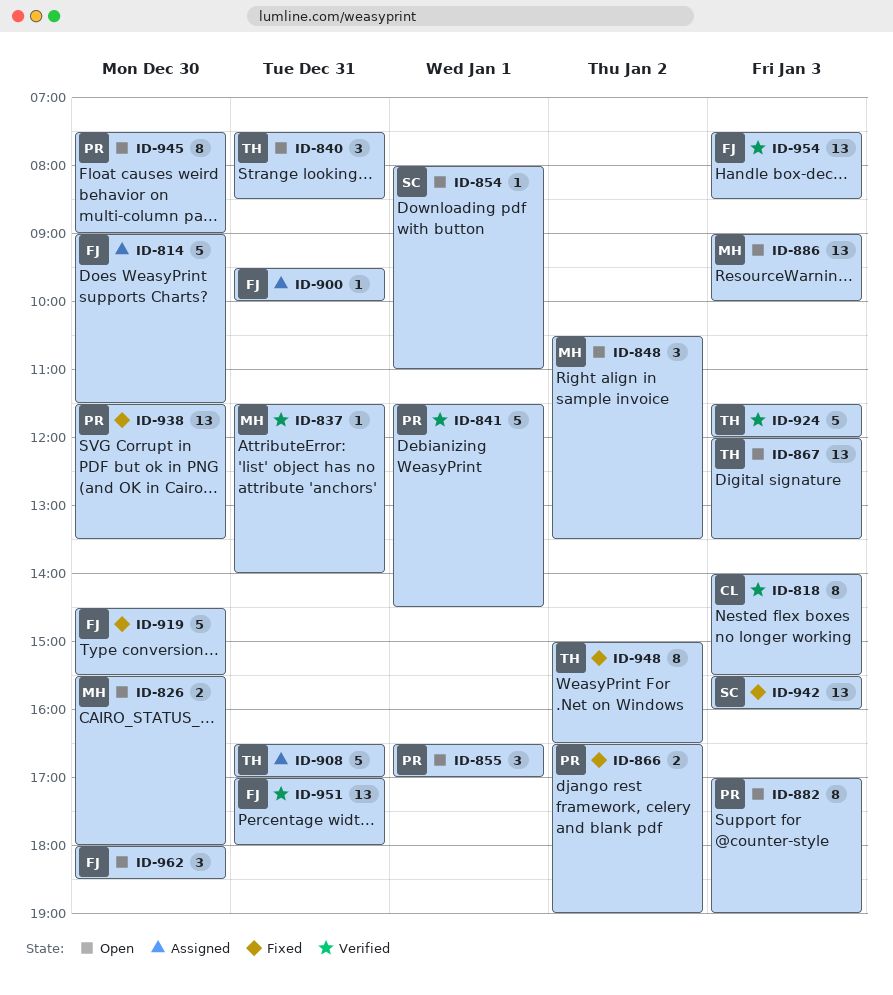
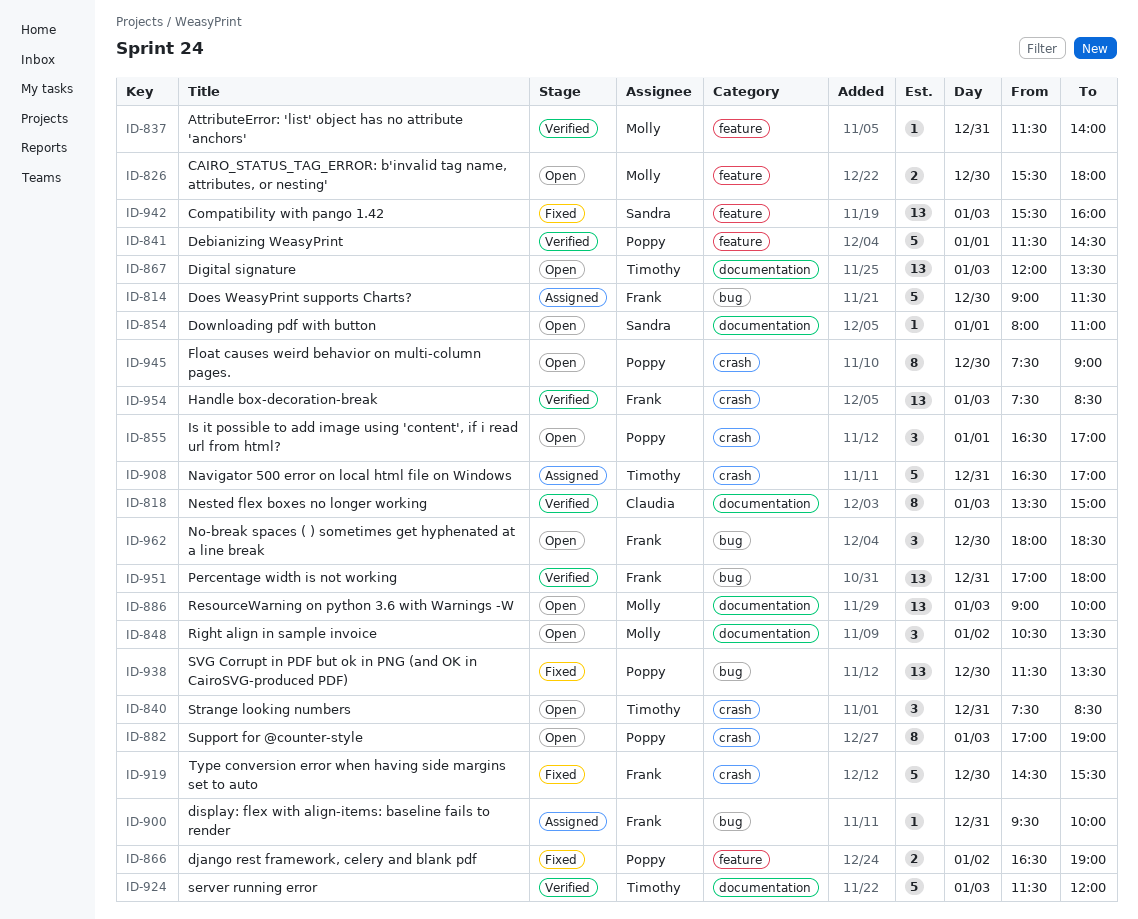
ID-818, begins: 14:00 -> 13:30
ID-818, ends: 15:30 -> 15:00
ID-948: present -> none

